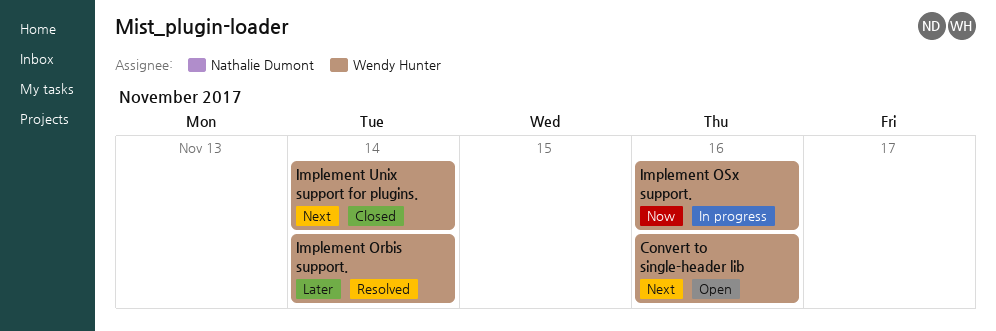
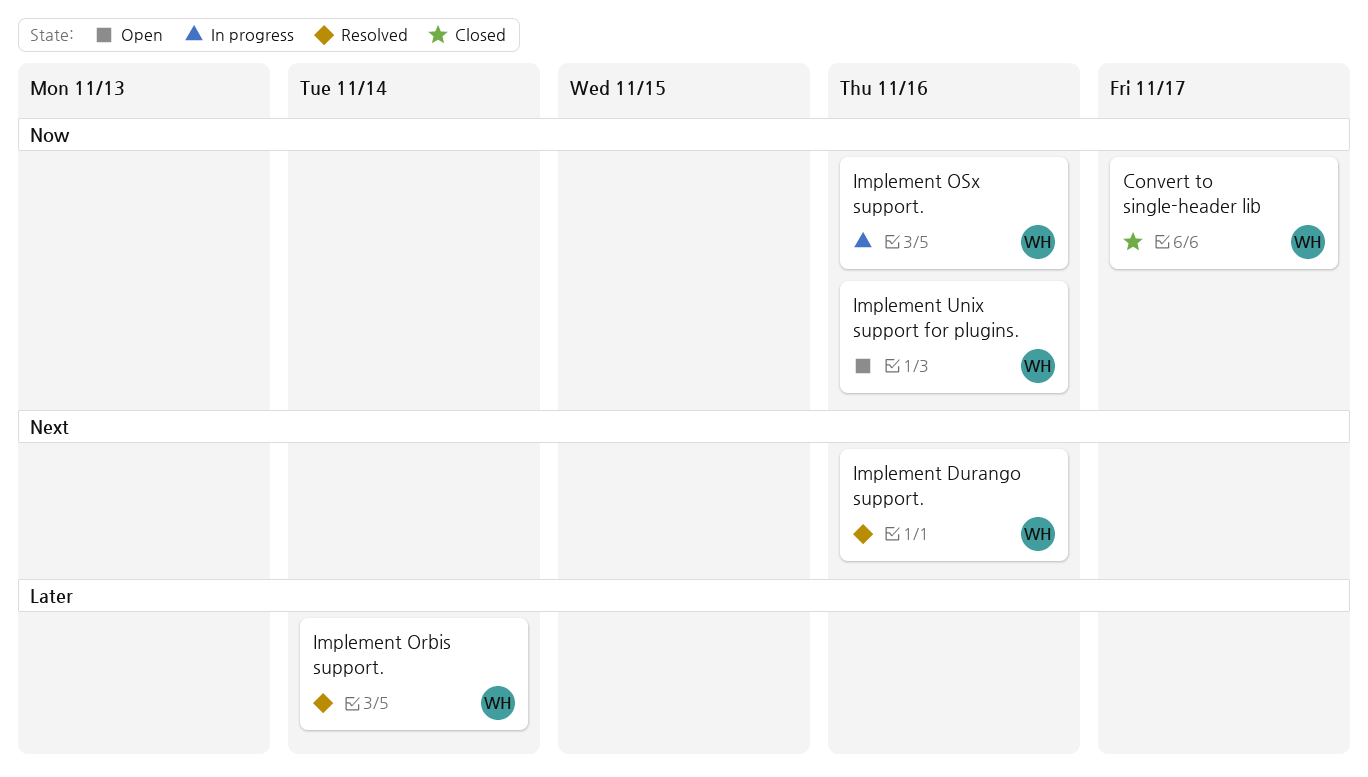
Convert to single-header lib, status: Open -> Closed
Convert to single-header lib, priority: Next -> Now
Convert to single-header lib, due: Nov 16 -> Nov 17
Implement Durango support.: none -> present
Implement Unix support for plugins., status: Closed -> Open
Implement Unix support for plugins., priority: Next -> Now
Implement Unix support for plugins., due: Nov 14 -> Nov 16

